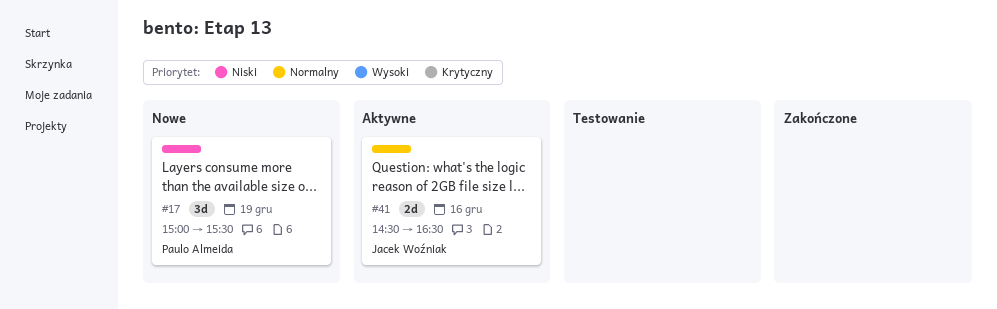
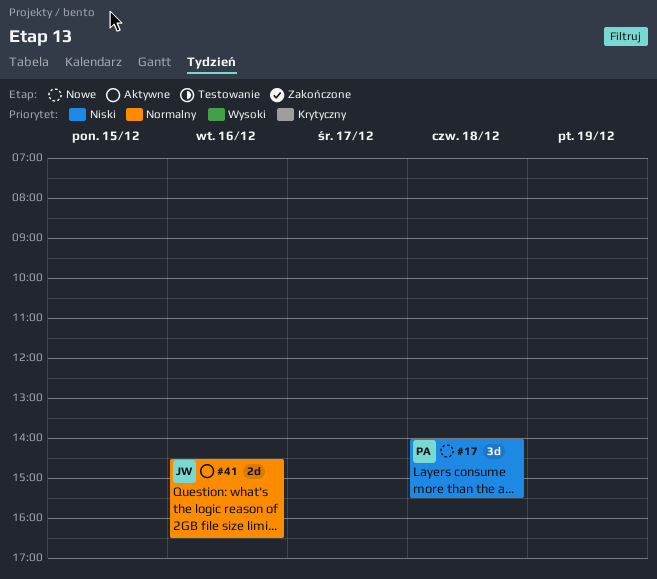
#17, day: Dec 19 -> Dec 18
#17, begins: 15:00 -> 14:00

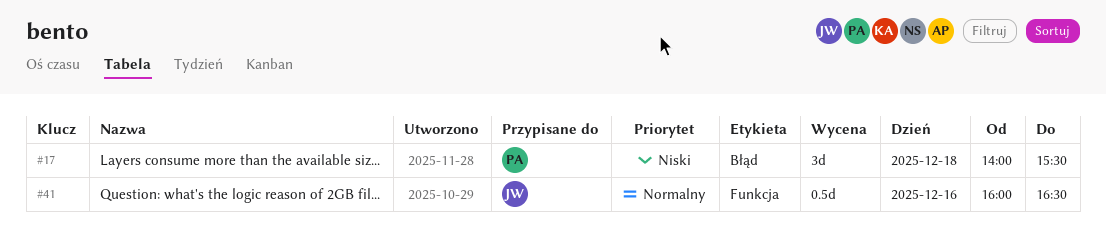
#41, estimate: 2d -> 0.5d
#41, begins: 14:30 -> 16:00

